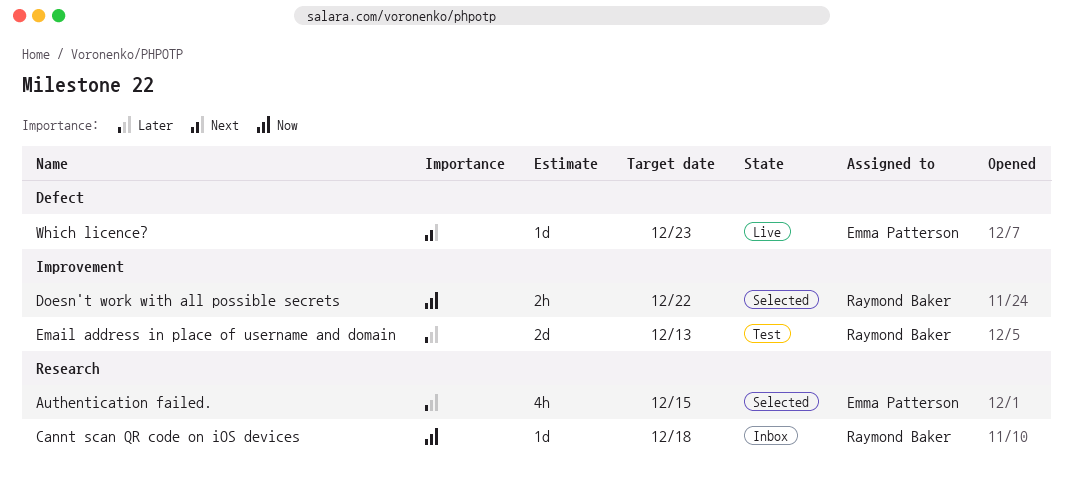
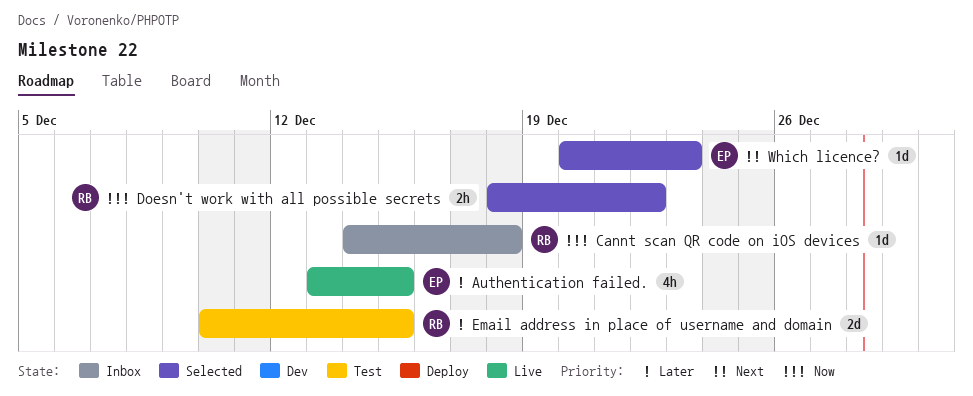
Authentication failed., status: Selected -> Live
Email address in place of username and domain, due: Dec 13 -> Dec 15
Which licence?, status: Live -> Selected

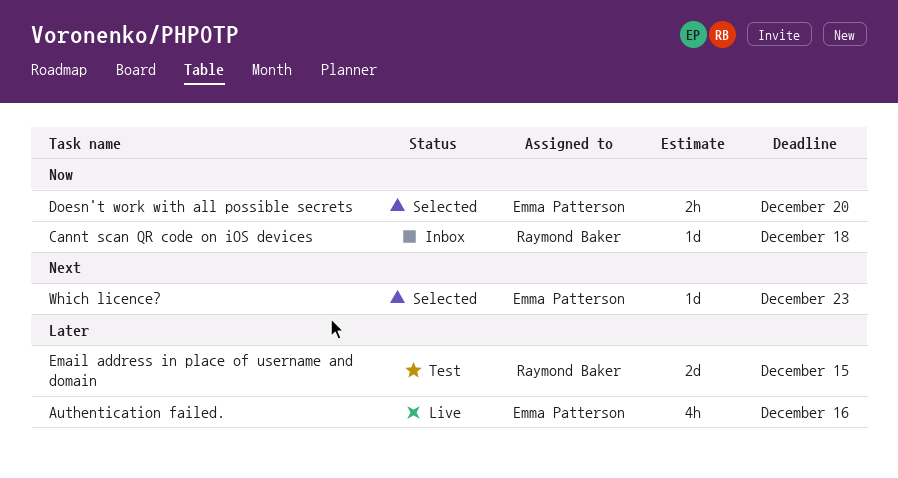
Authentication failed., due: Dec 15 -> Dec 16
Doesn't work with all possible secrets, owner: Raymond Baker -> Emma Patterson
Doesn't work with all possible secrets, due: Dec 22 -> Dec 20

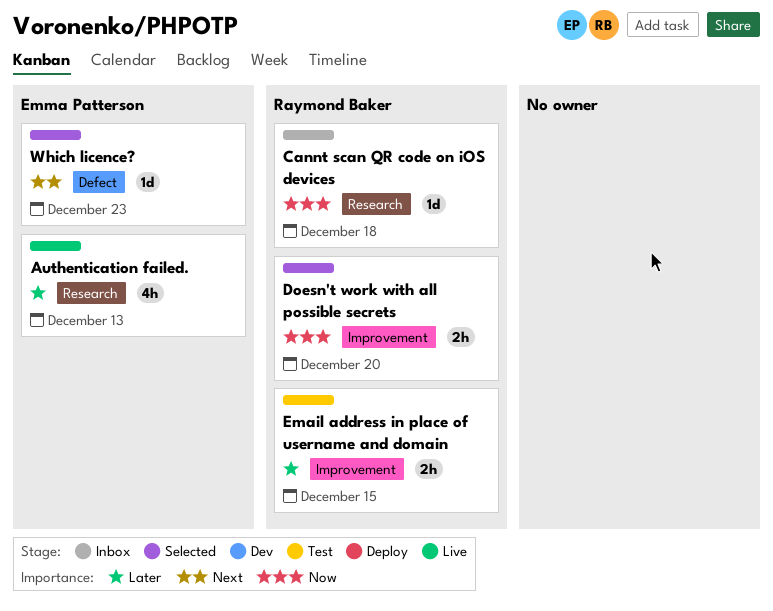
Authentication failed., due: Dec 16 -> Dec 13
Doesn't work with all possible secrets, owner: Emma Patterson -> Raymond Baker
Email address in place of username and domain, estimate: 2d -> 2h

